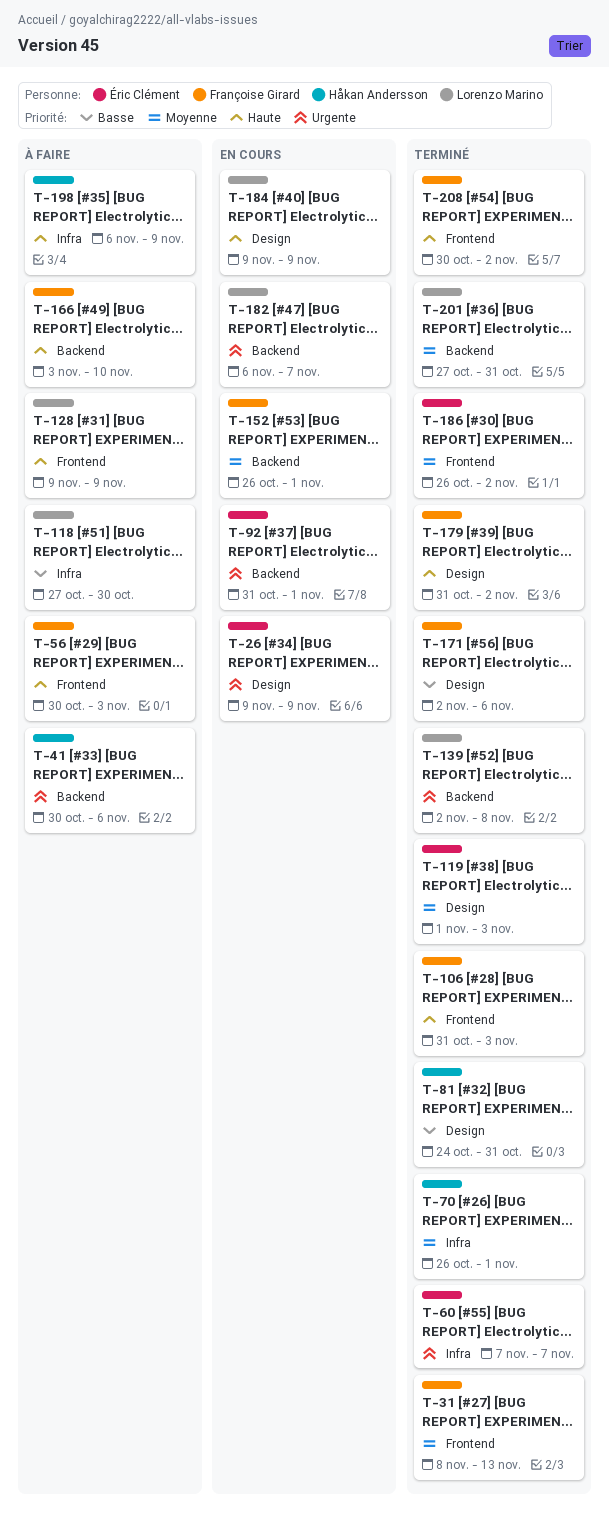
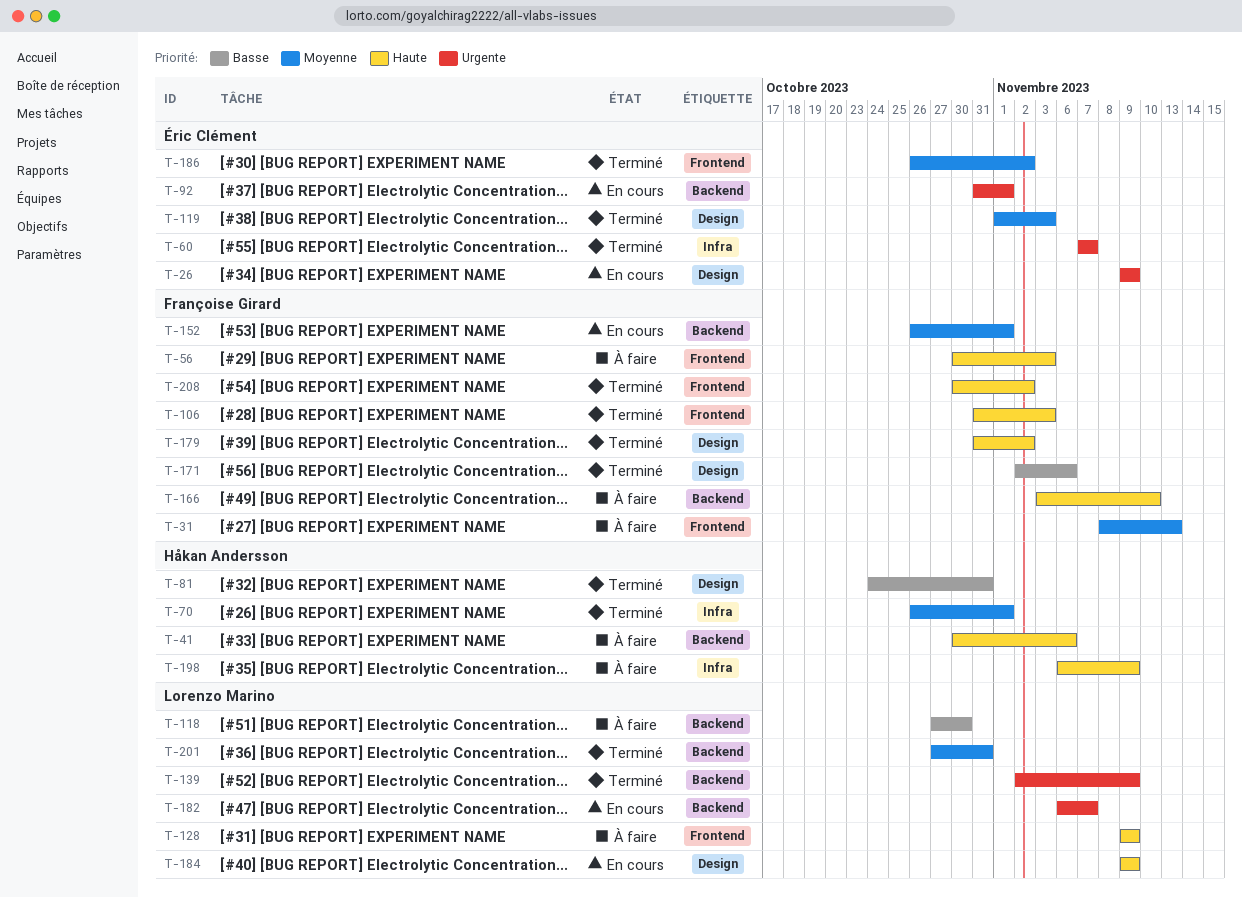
T-31, status: Terminé -> À faire
T-41, priority: Urgente -> Haute
T-118, label: Infra -> Backend
T-139, due: Nov 8 -> Nov 9

